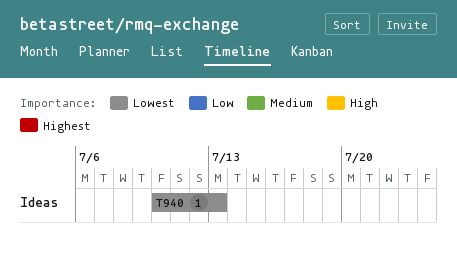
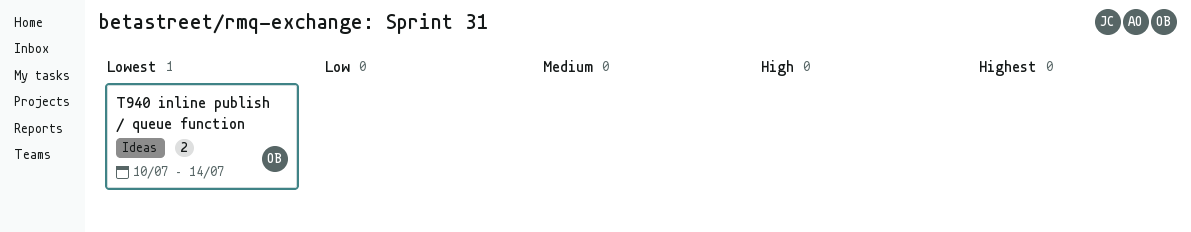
T940, estimate: 1 -> 2
T940, due: Jul 13 -> Jul 14

